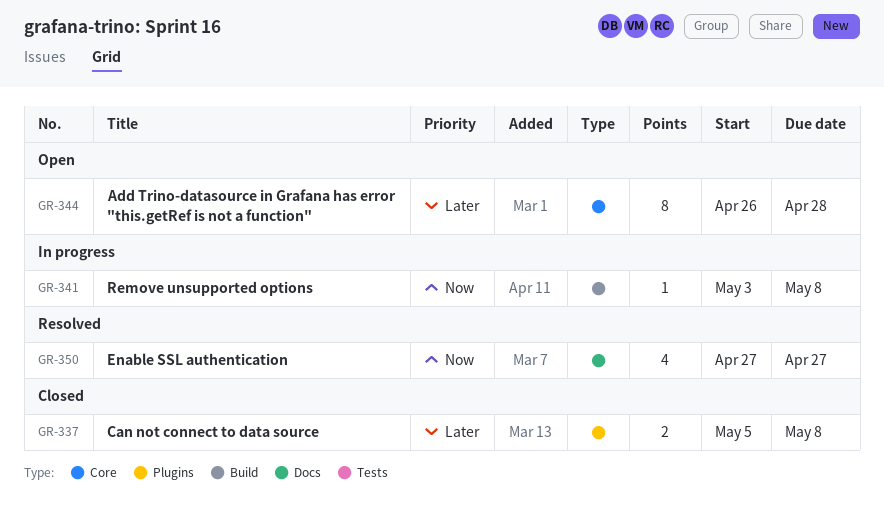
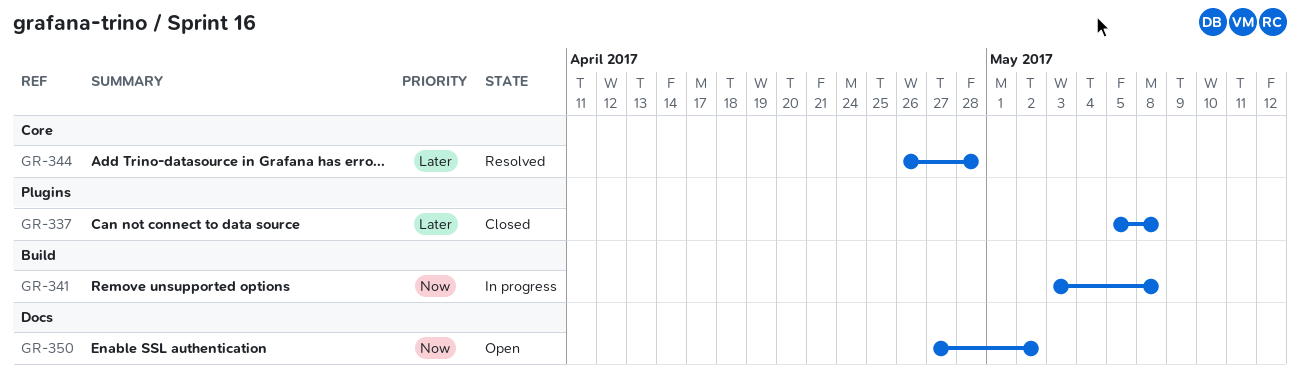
GR-344, status: Open -> Resolved
GR-350, status: Resolved -> Open
GR-350, due: Apr 27 -> May 2

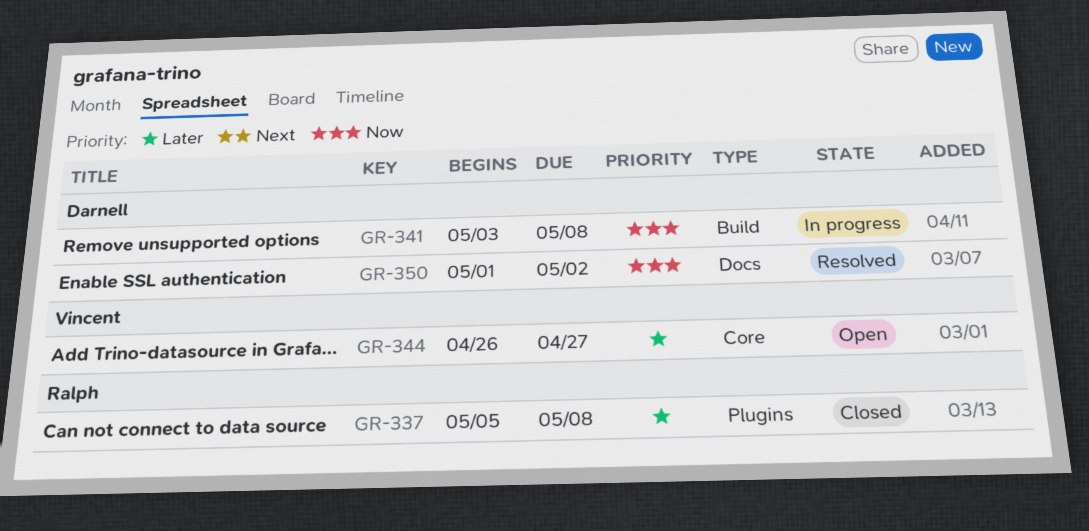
GR-344, status: Resolved -> Open
GR-344, due: Apr 28 -> Apr 27
GR-350, status: Open -> Resolved
GR-350, start: Apr 27 -> May 1

